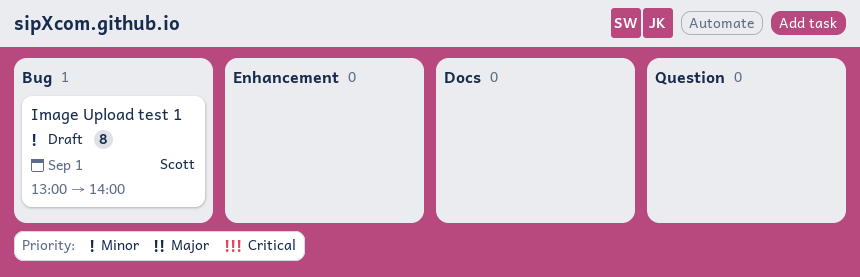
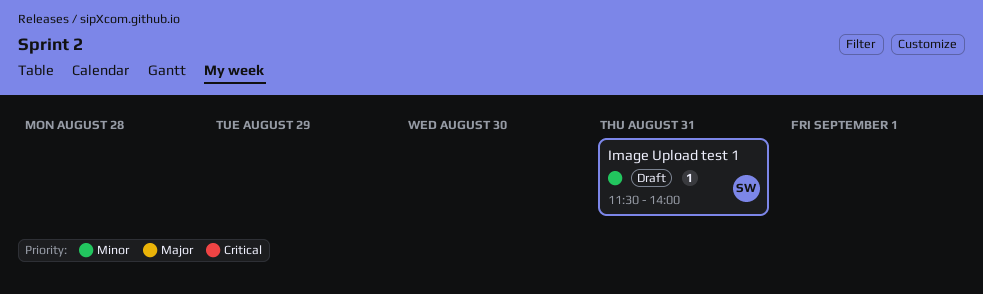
Image Upload test 1, estimate: 8 -> 1
Image Upload test 1, day: Sep 1 -> Aug 31
Image Upload test 1, begins: 13:00 -> 11:30

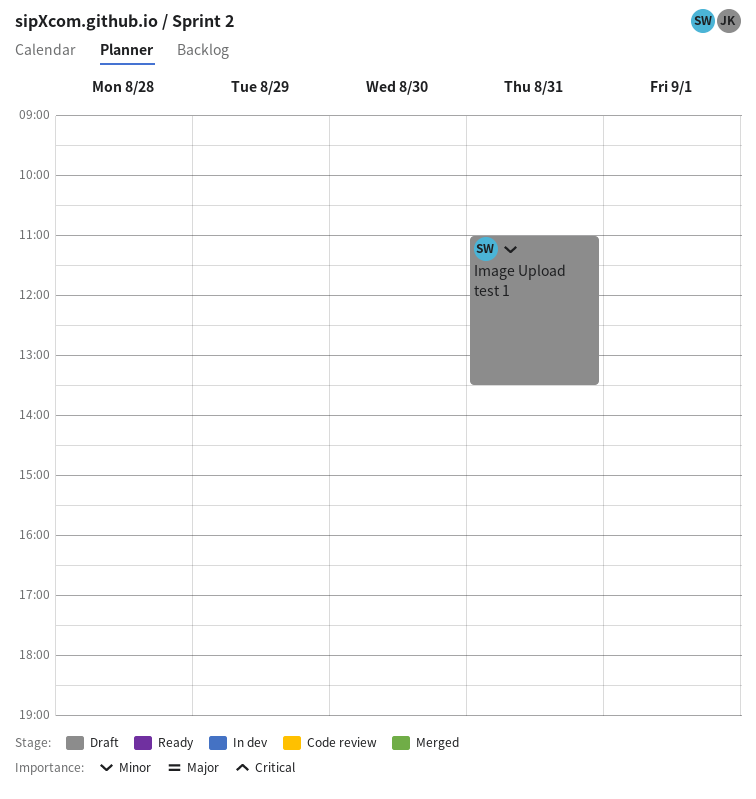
Image Upload test 1, begins: 11:30 -> 11:00
Image Upload test 1, ends: 14:00 -> 13:30

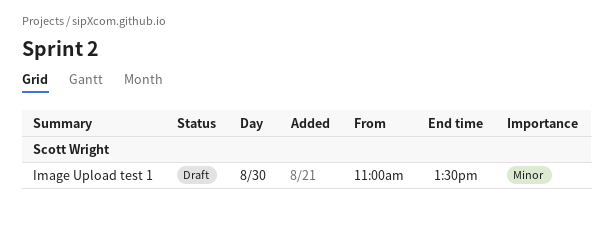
Image Upload test 1, day: Aug 31 -> Aug 30

